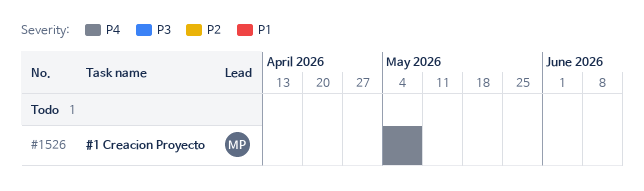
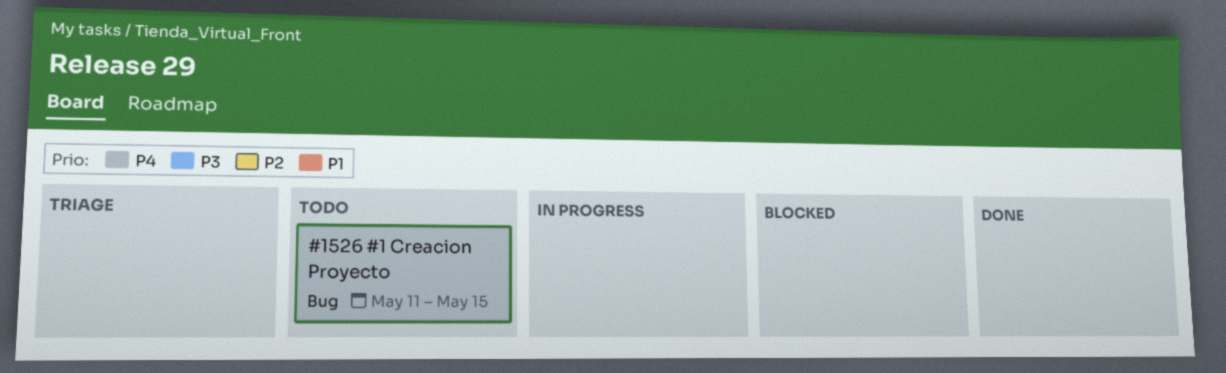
#1526, start: May 4 -> May 11
#1526, due: May 8 -> May 15

